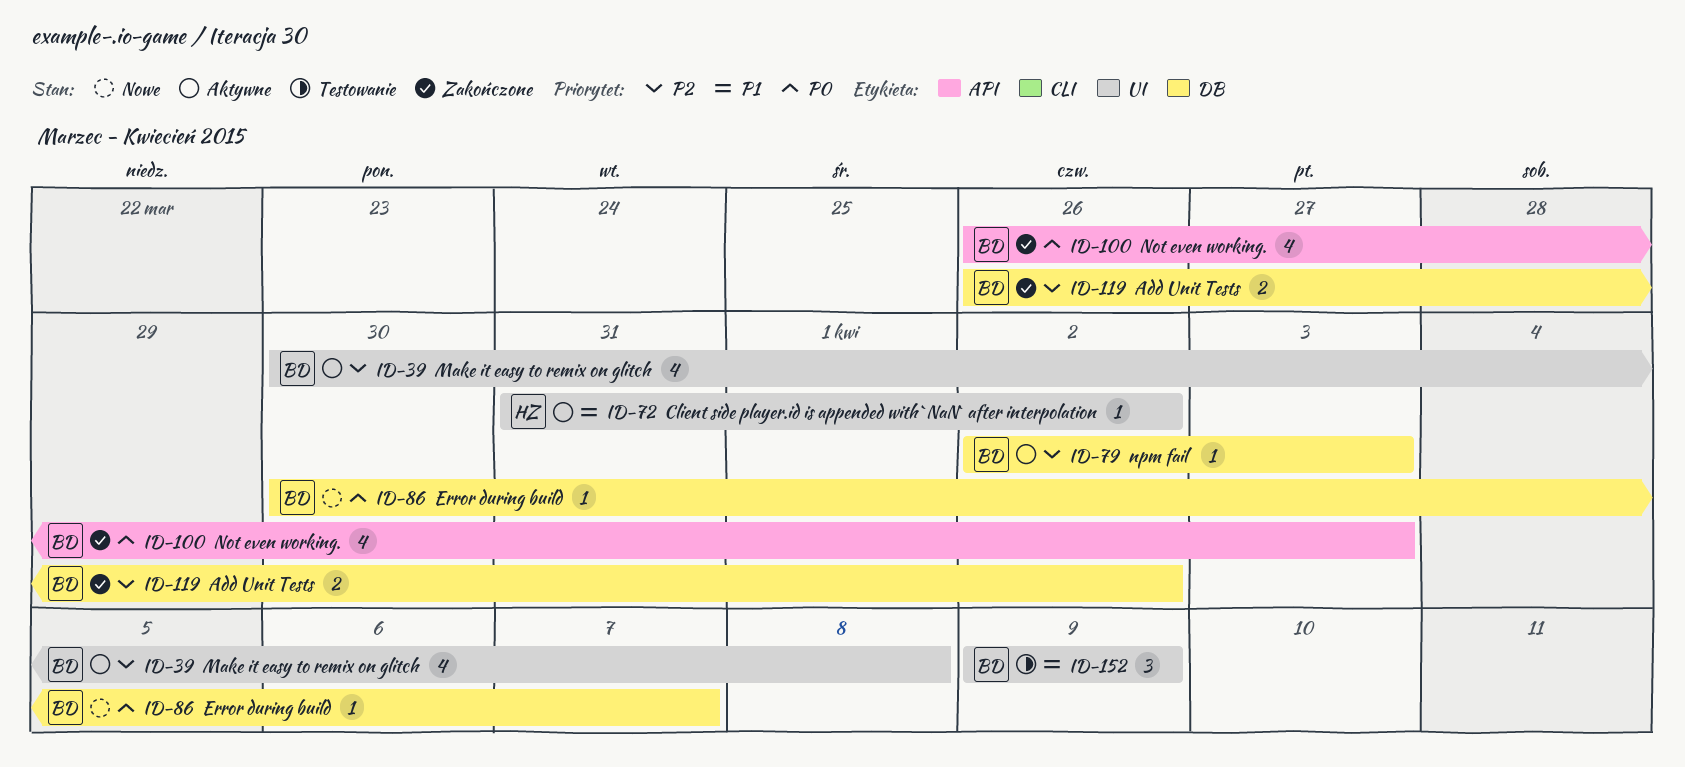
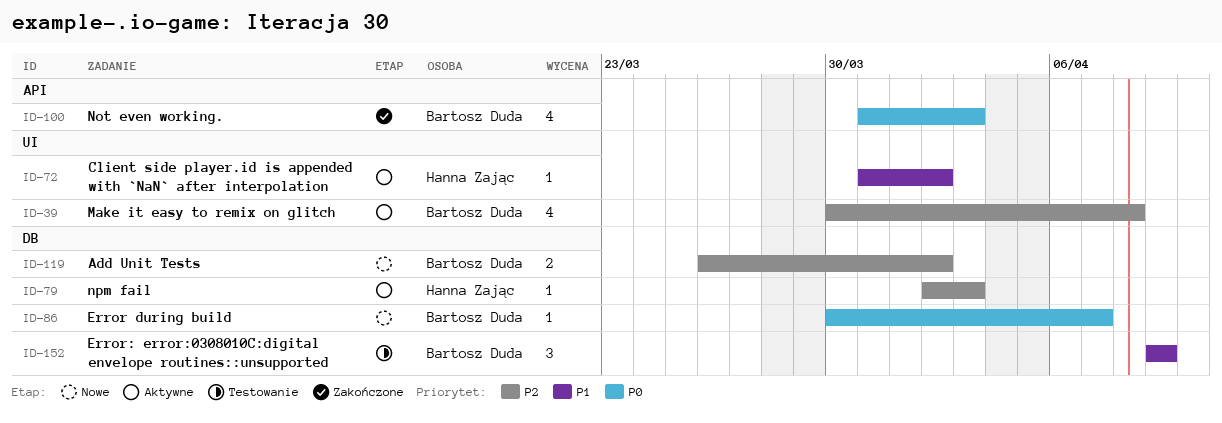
ID-79, owner: Bartosz Duda -> Hanna Zając
ID-100, start: Mar 26 -> Mar 31
ID-119, status: Zakończone -> Nowe
ID-152, label: UI -> DB

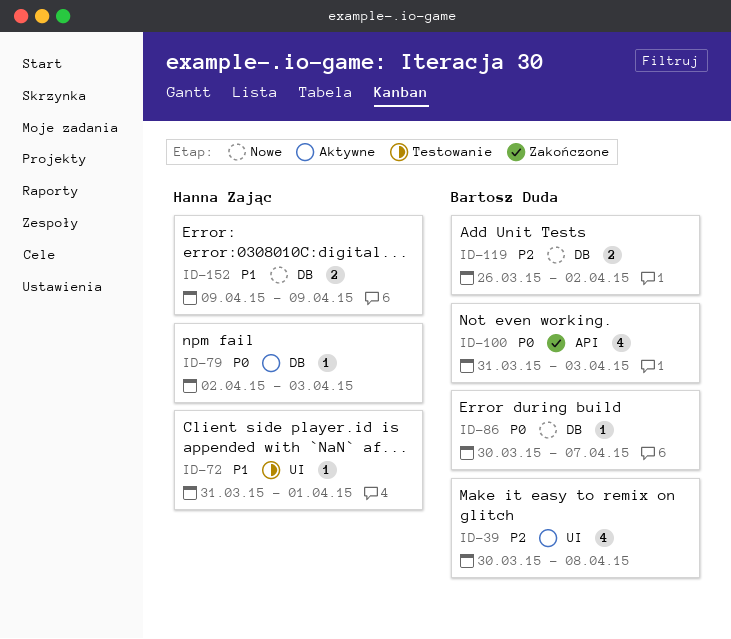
ID-72, status: Aktywne -> Testowanie
ID-72, due: Apr 2 -> Apr 1
ID-79, priority: P2 -> P0
ID-152, status: Testowanie -> Nowe
ID-152, owner: Bartosz Duda -> Hanna Zając
ID-152, estimate: 3 -> 2

